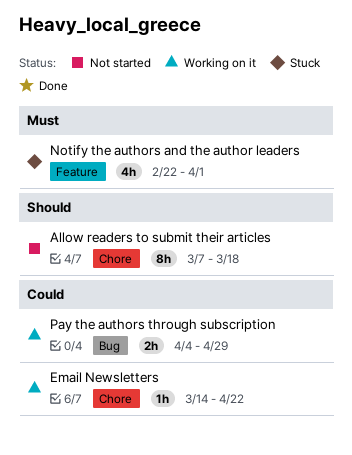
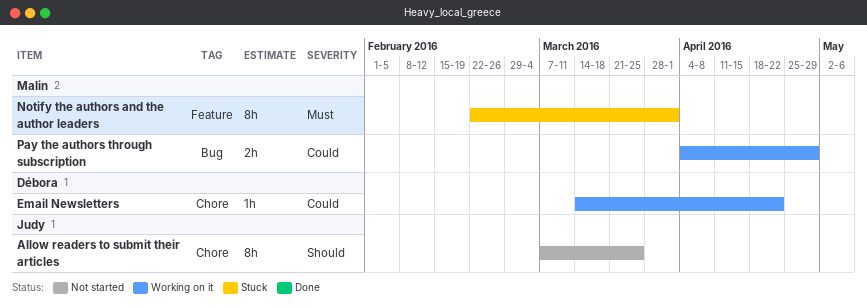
Allow readers to submit their articles, due: Mar 18 -> Mar 25
Notify the authors and the author leaders, estimate: 4h -> 8h

